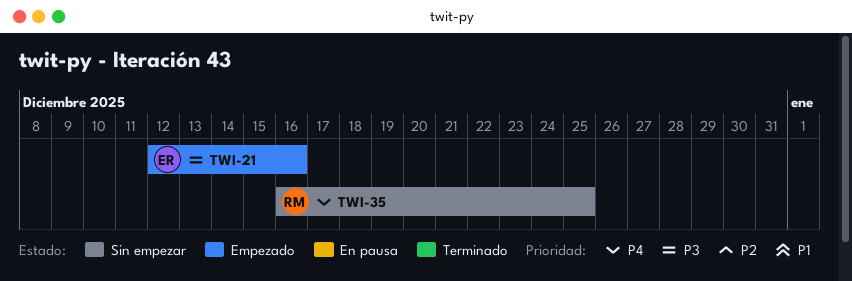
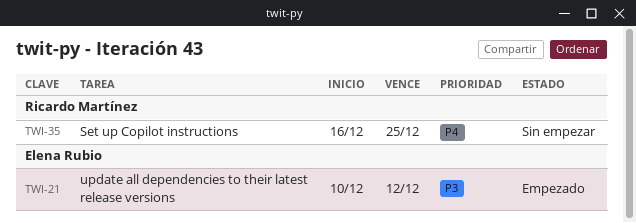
TWI-21, start: Dec 12 -> Dec 10
TWI-21, due: Dec 16 -> Dec 12

